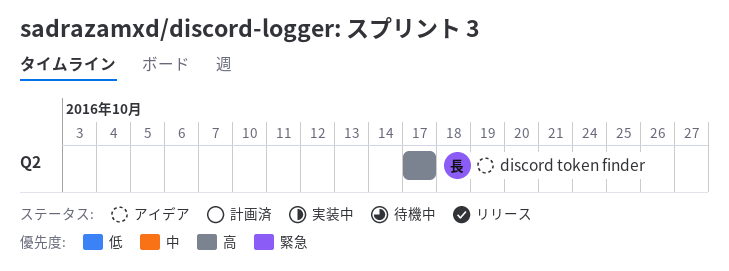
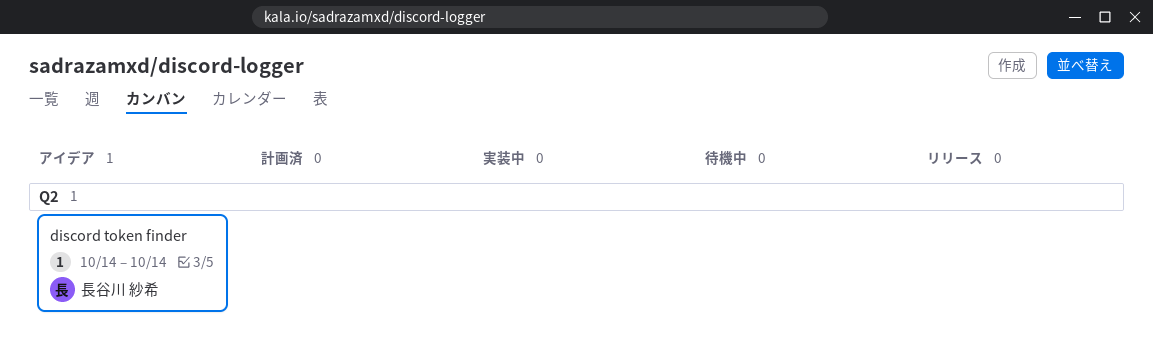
discord token finder, start: Oct 17 -> Oct 14
discord token finder, due: Oct 17 -> Oct 14

